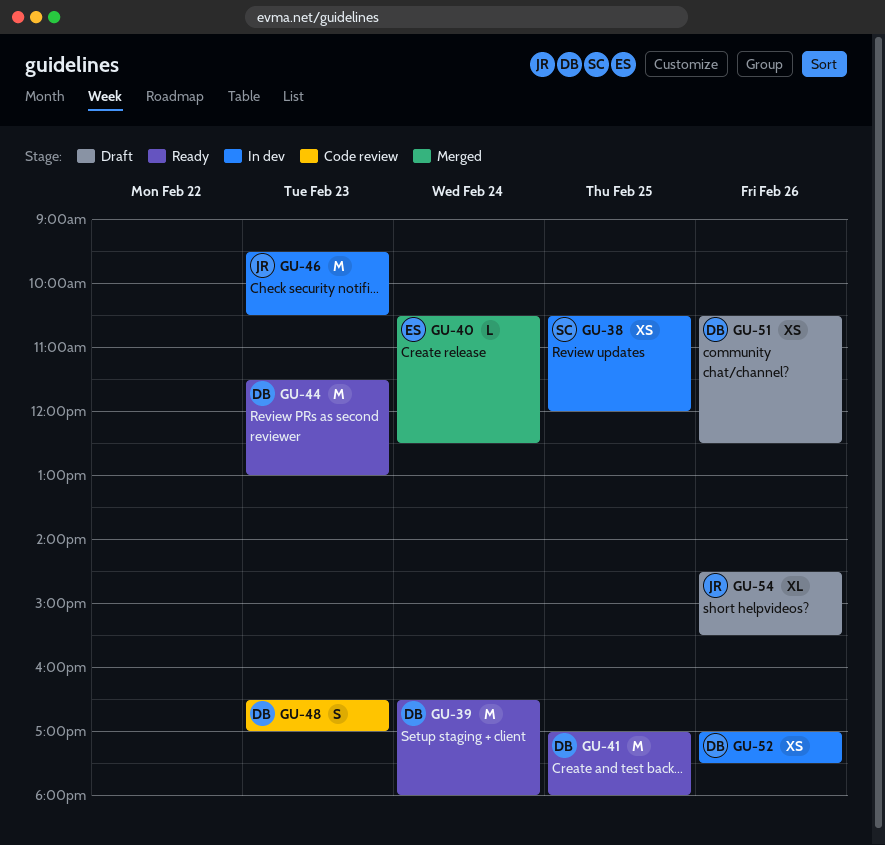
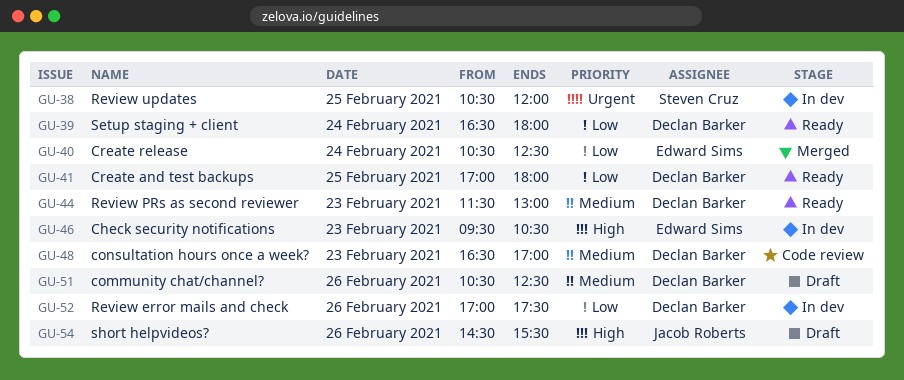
GU-46, owner: Jacob Roberts -> Edward Sims

